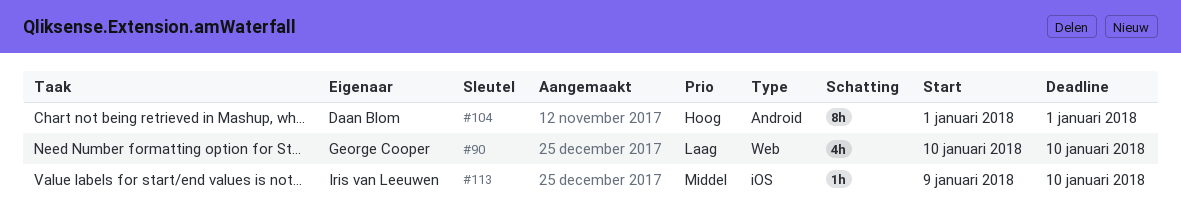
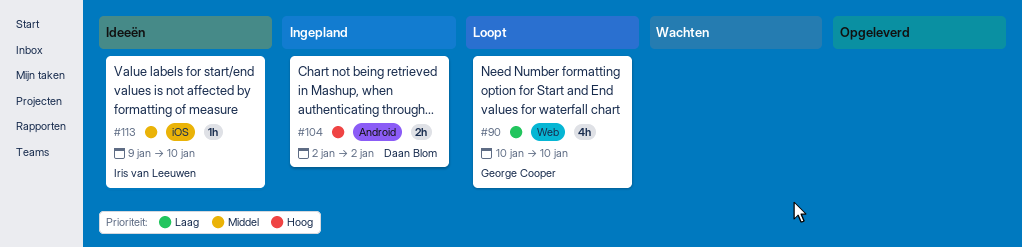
#104, estimate: 8h -> 2h
#104, start: Jan 1 -> Jan 2
#104, due: Jan 1 -> Jan 2

